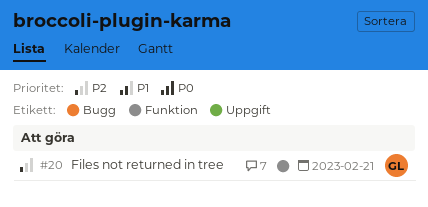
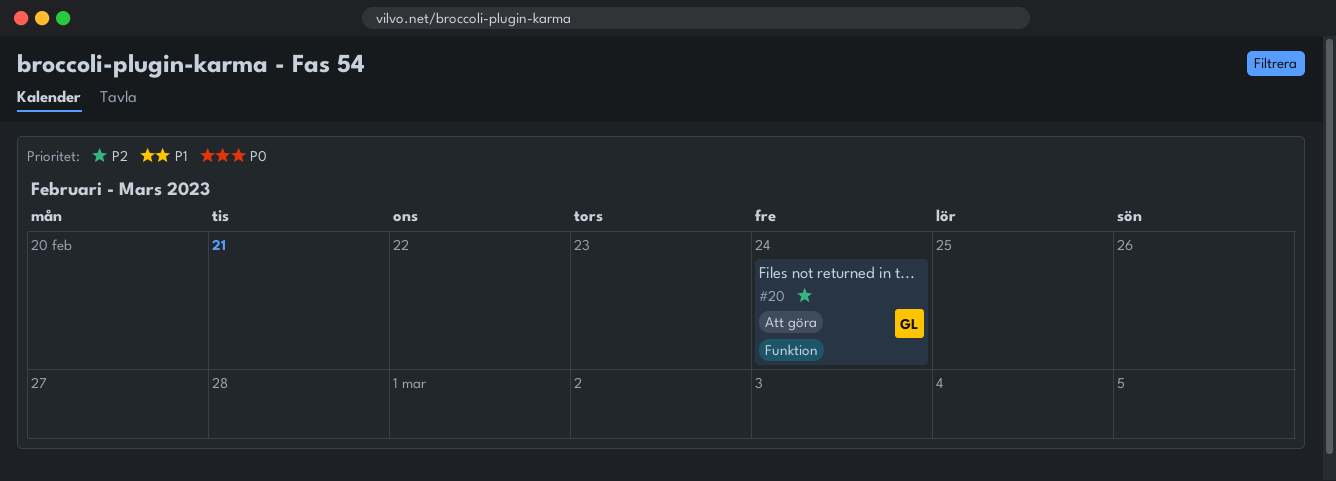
#20, due: Feb 21 -> Feb 24

